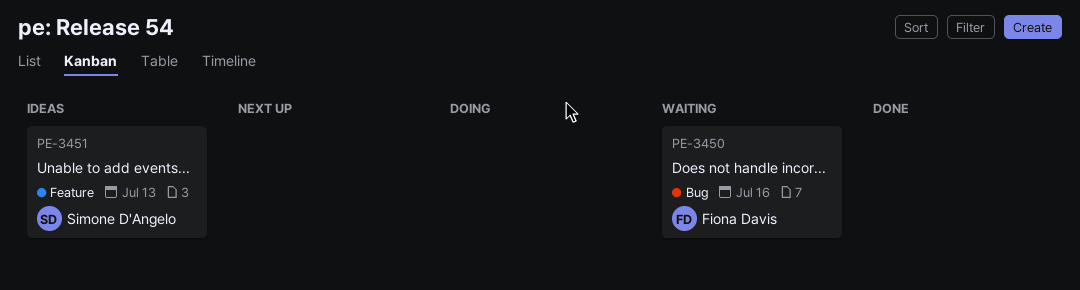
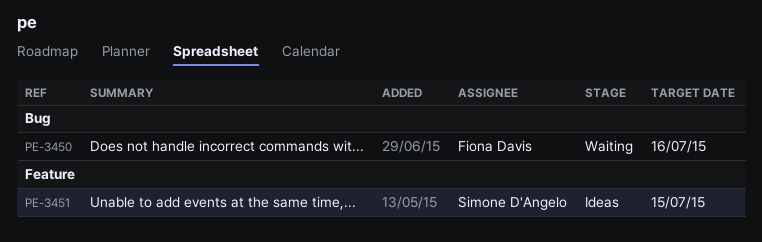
PE-3451, due: Jul 13 -> Jul 15

